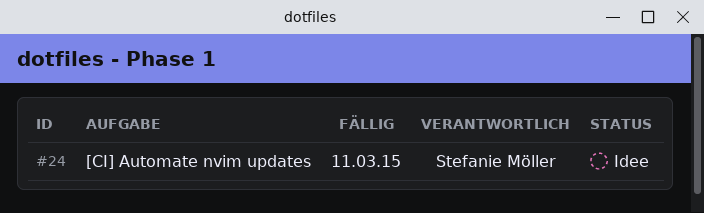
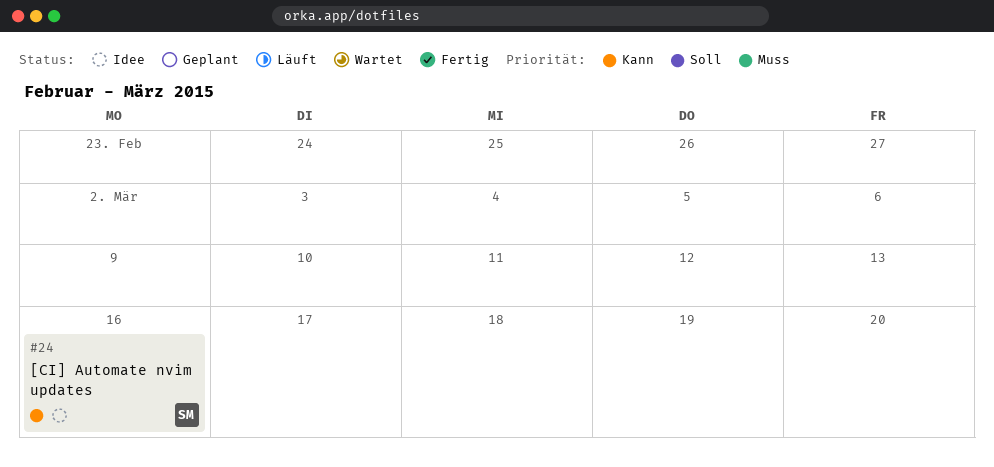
#24, due: Mar 11 -> Mar 16

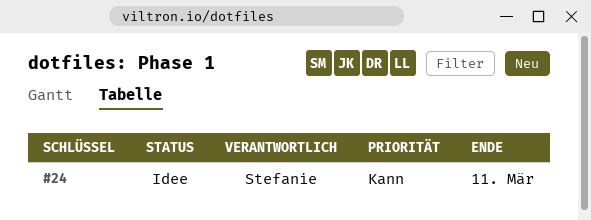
#24, due: Mar 16 -> Mar 11

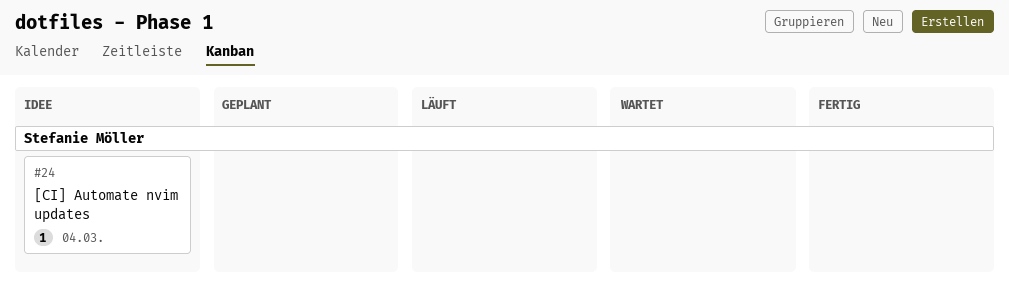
#24, due: Mar 11 -> Mar 4

